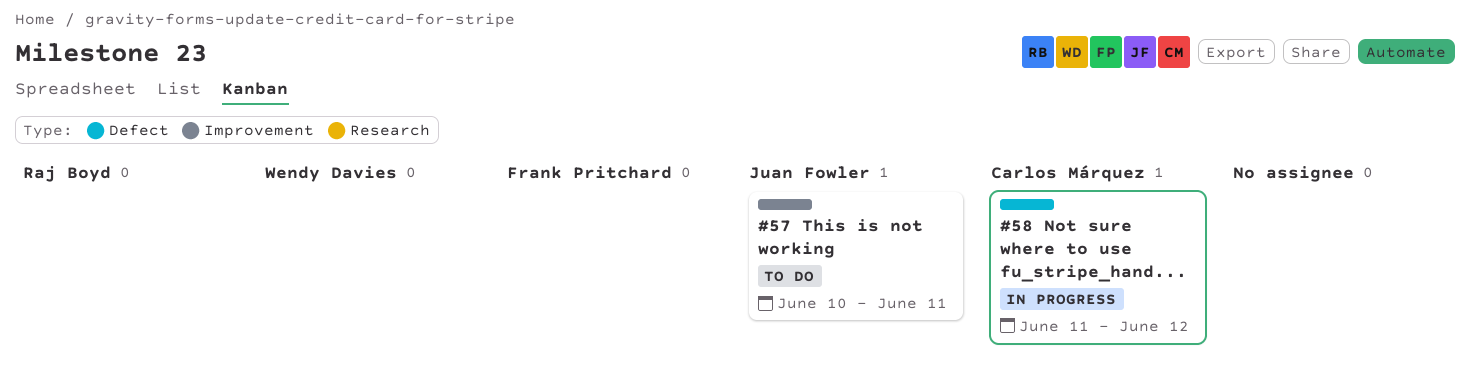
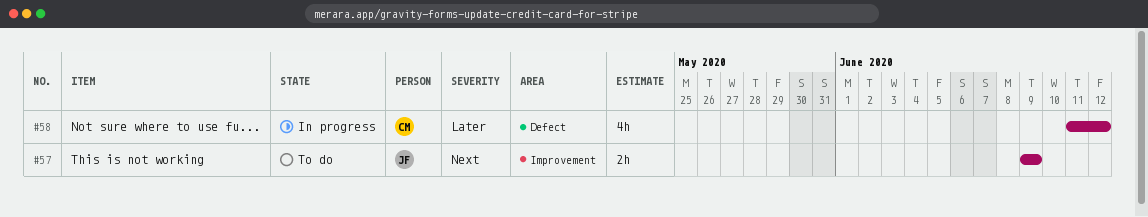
#57, start: Jun 10 -> Jun 9
#57, due: Jun 11 -> Jun 9

